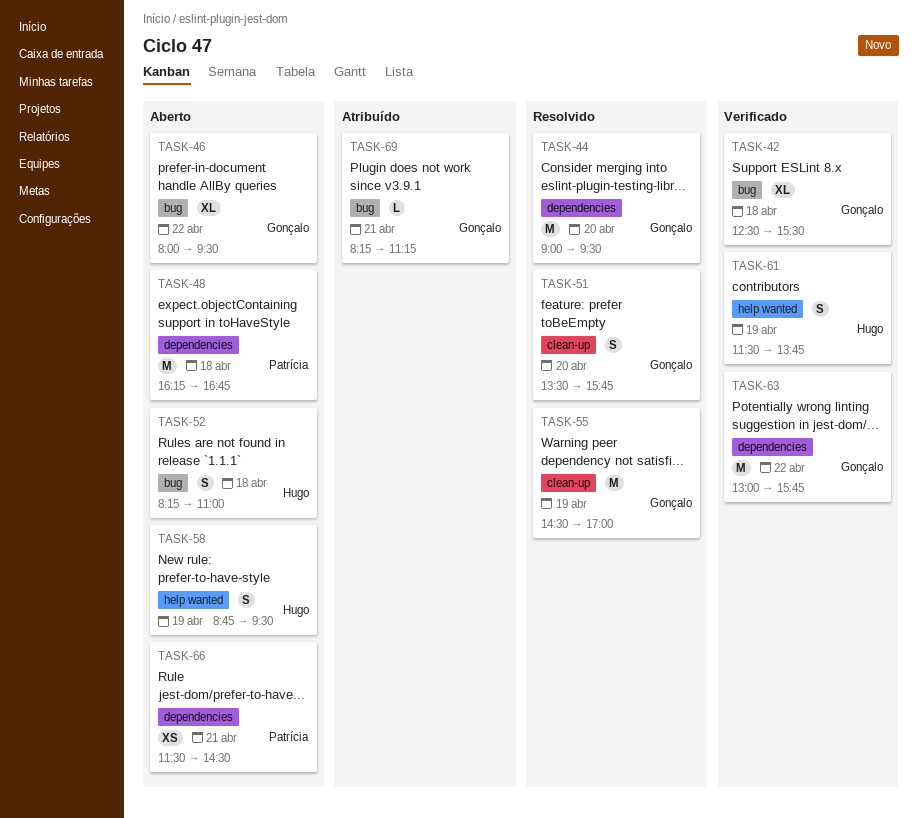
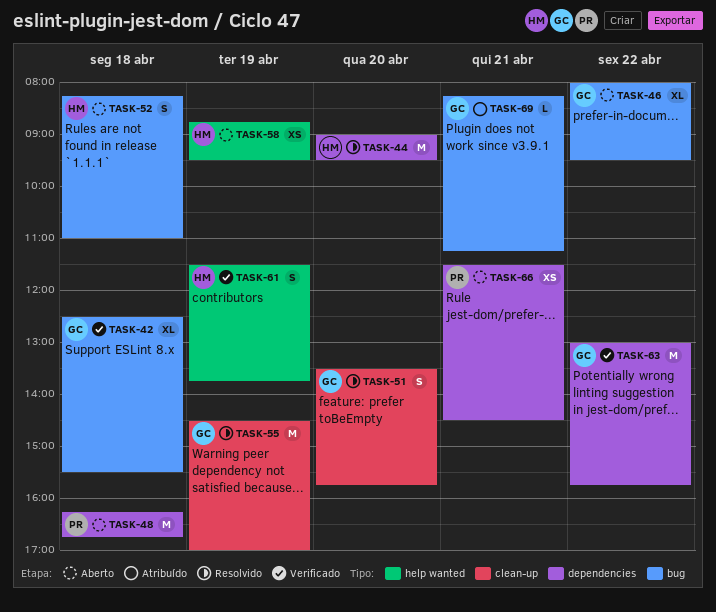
TASK-44, owner: Gonçalo -> Hugo
TASK-58, estimate: S -> XS

